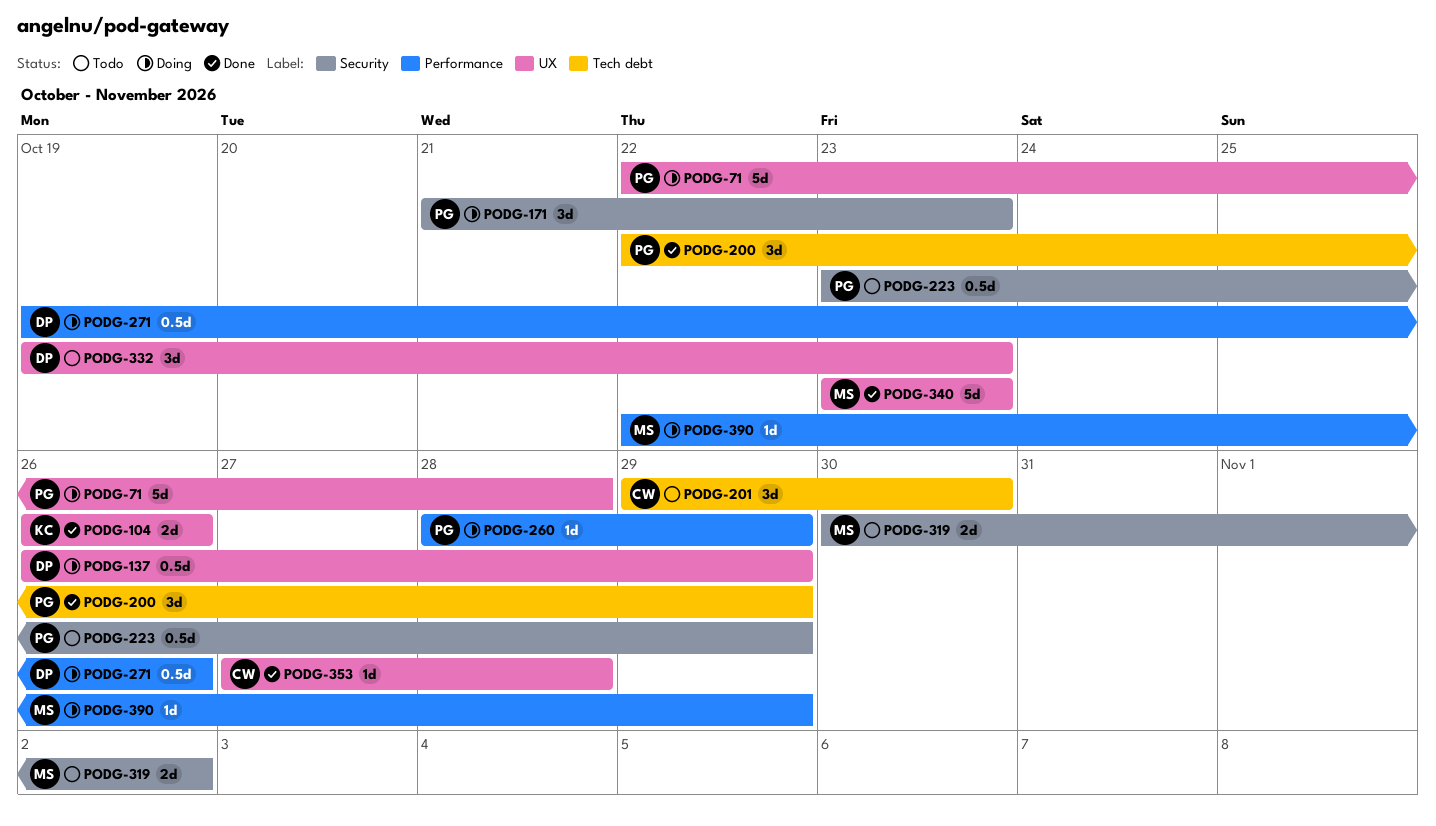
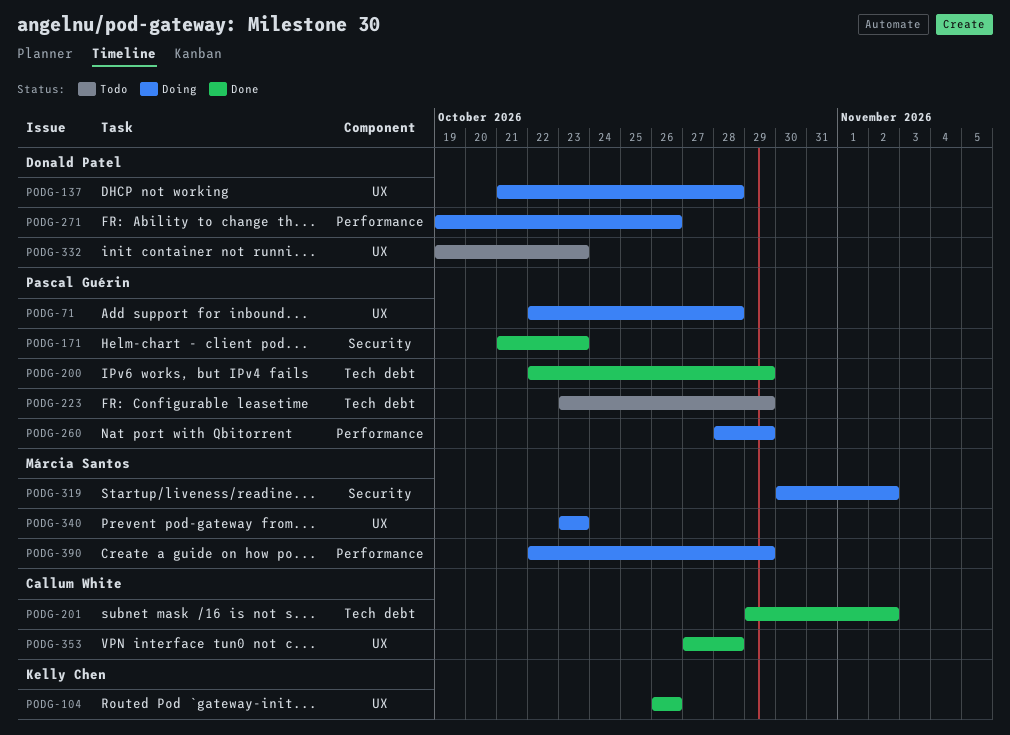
PODG-137, start: Oct 26 -> Oct 21
PODG-137, due: Oct 29 -> Oct 28
PODG-171, status: Doing -> Done
PODG-201, status: Todo -> Done
PODG-201, due: Oct 30 -> Nov 2
PODG-223, label: Security -> Tech debt
PODG-319, status: Todo -> Doing
PODG-340, status: Done -> Doing

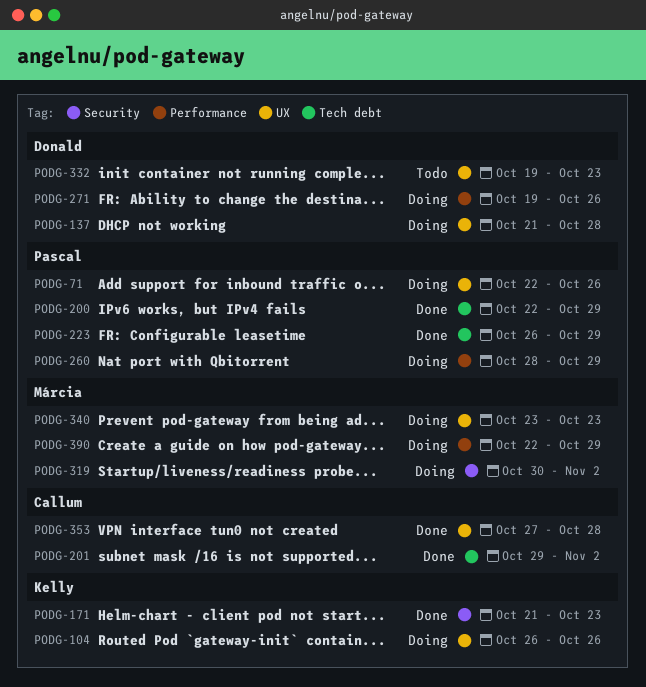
PODG-71, due: Oct 28 -> Oct 26
PODG-104, status: Done -> Doing
PODG-171, owner: Pascal Guérin -> Kelly Chen
PODG-223, status: Todo -> Done
PODG-223, start: Oct 23 -> Oct 26

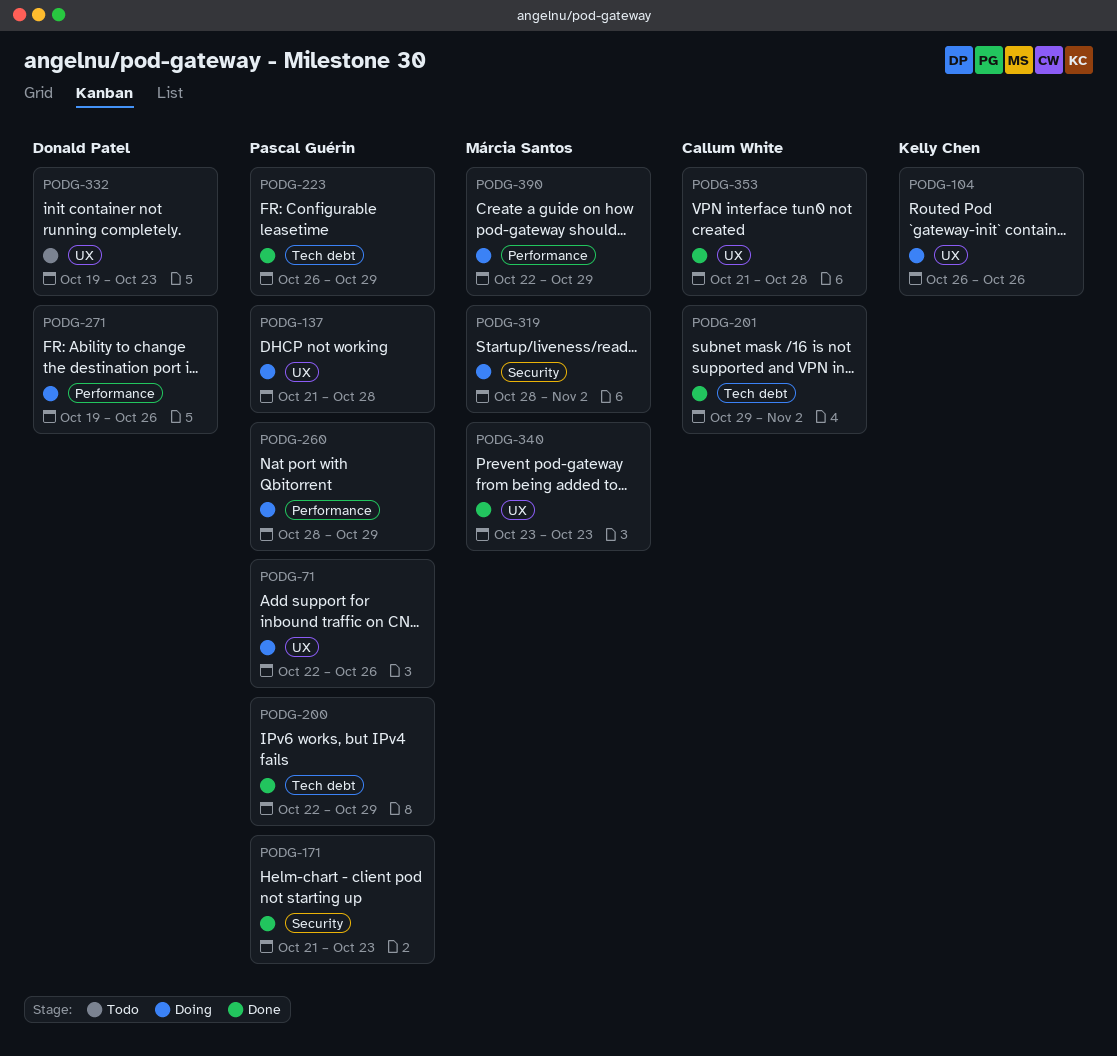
PODG-137, owner: Donald Patel -> Pascal Guérin
PODG-171, owner: Kelly Chen -> Pascal Guérin
PODG-319, start: Oct 30 -> Oct 28
PODG-340, status: Doing -> Done
PODG-353, start: Oct 27 -> Oct 21

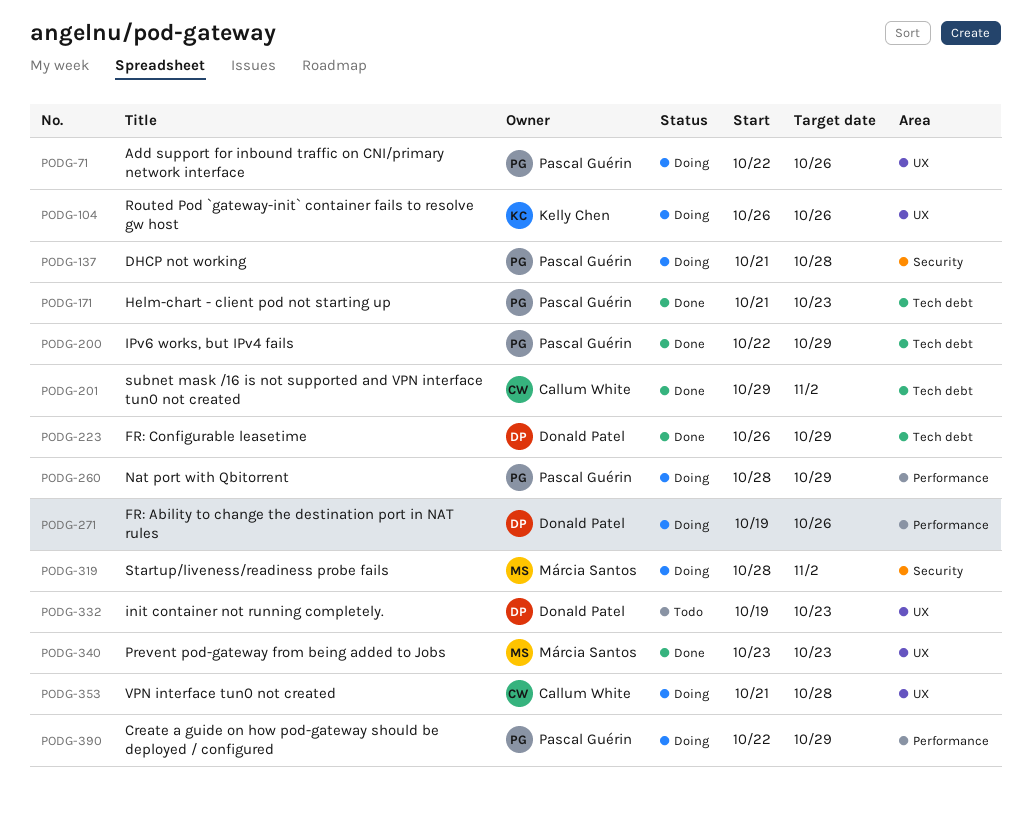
PODG-137, label: UX -> Security
PODG-171, label: Security -> Tech debt
PODG-223, owner: Pascal Guérin -> Donald Patel
PODG-353, status: Done -> Doing
PODG-390, owner: Márcia Santos -> Pascal Guérin

